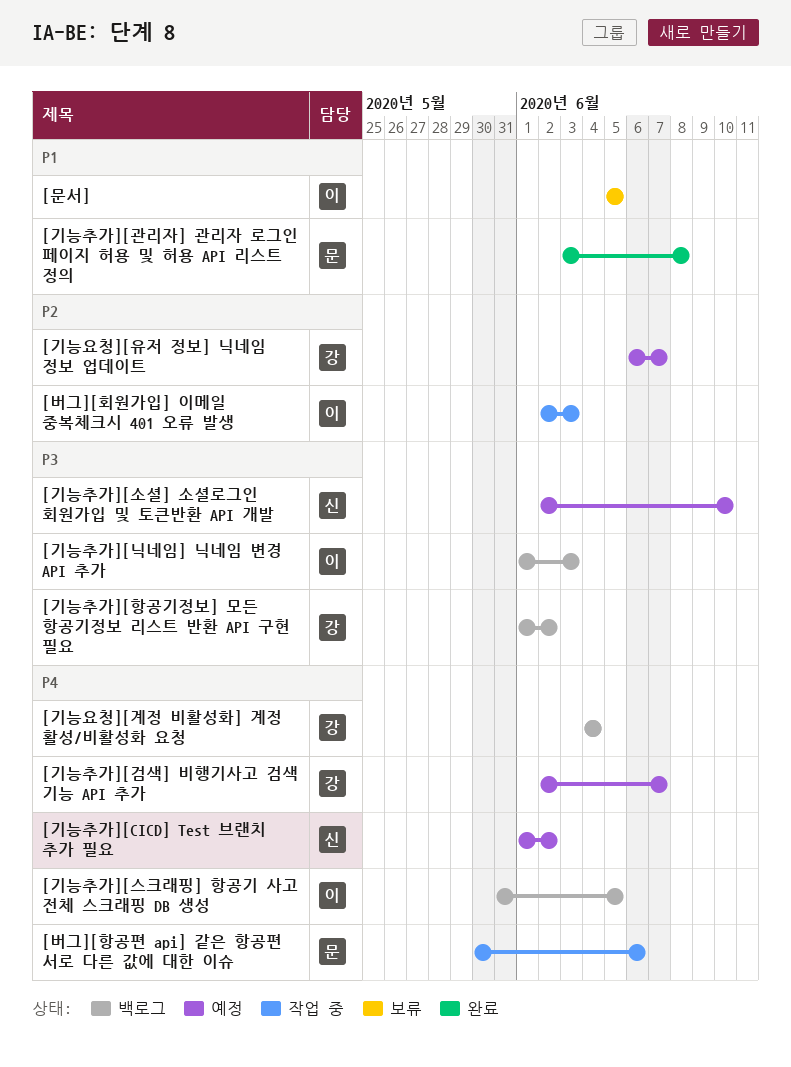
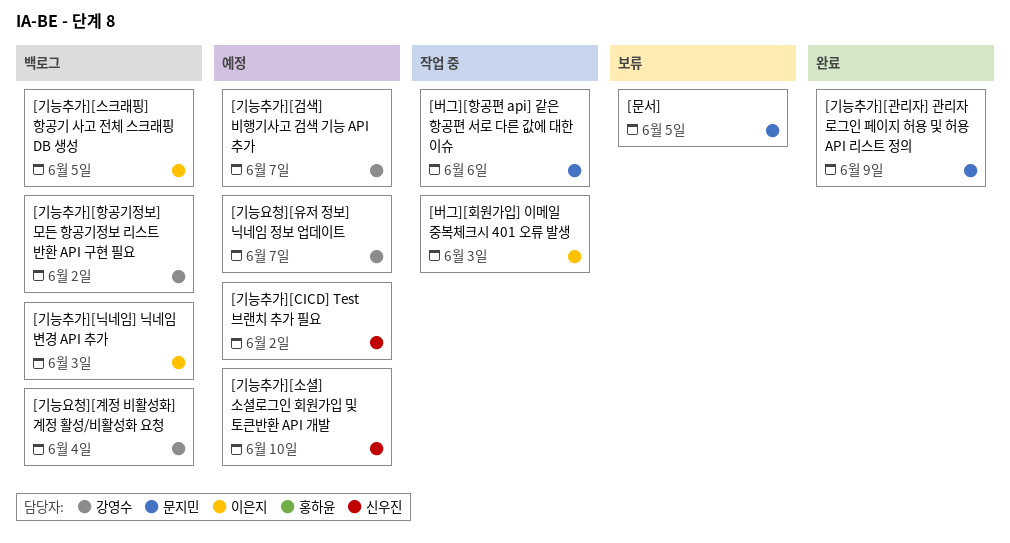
[기능추가][관리자] 관리자 로그인 페이지 허용 및 허용 API 리스트 정의, due: Jun 8 -> Jun 9
[문서], owner: 이은지 -> 문지민

